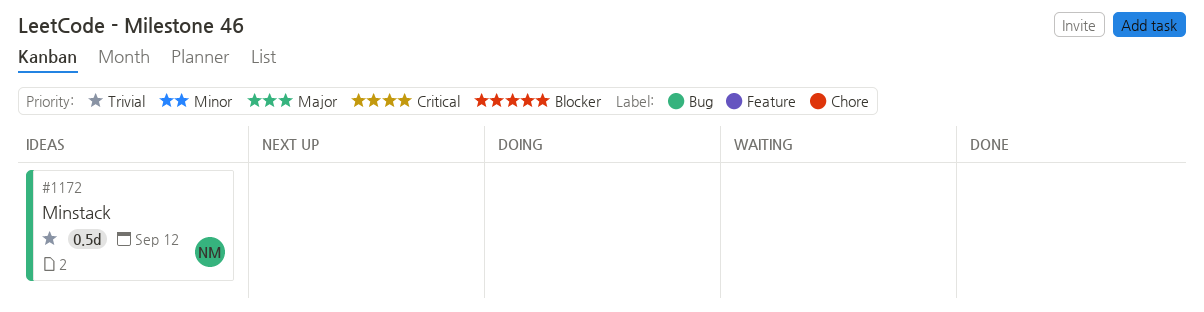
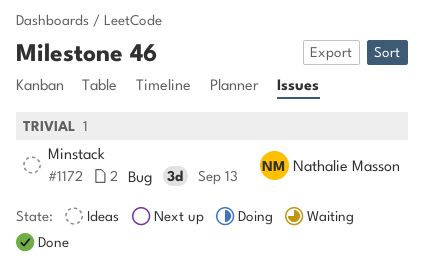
#1172, estimate: 0.5d -> 3d
#1172, due: Sep 12 -> Sep 13

